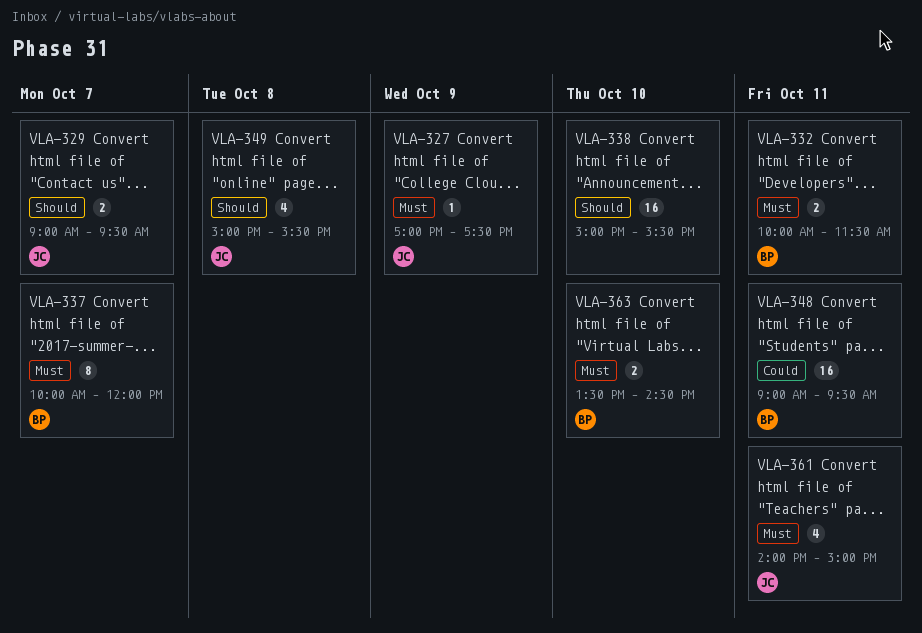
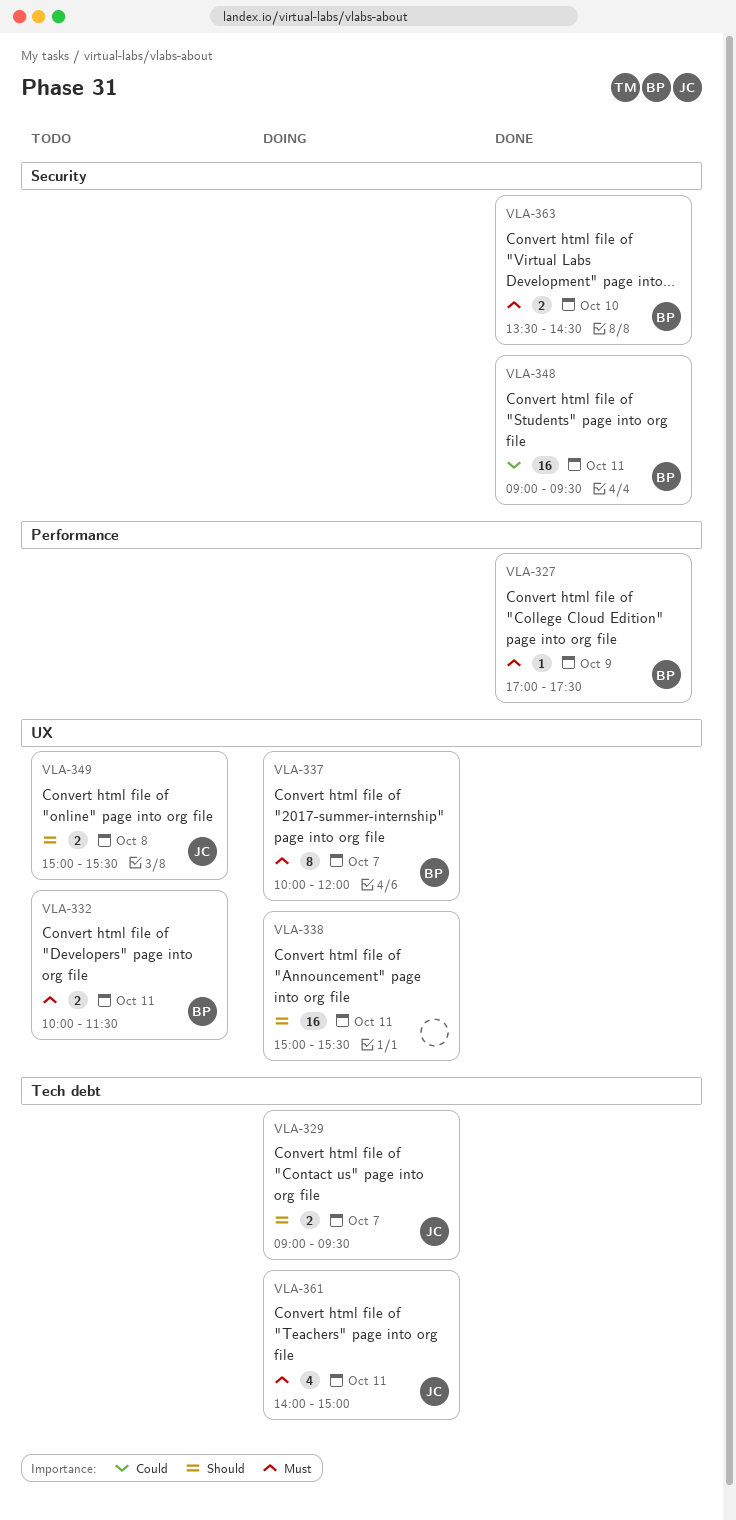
VLA-327, owner: JC -> BP
VLA-338, day: Oct 10 -> Oct 11
VLA-349, estimate: 4 -> 2

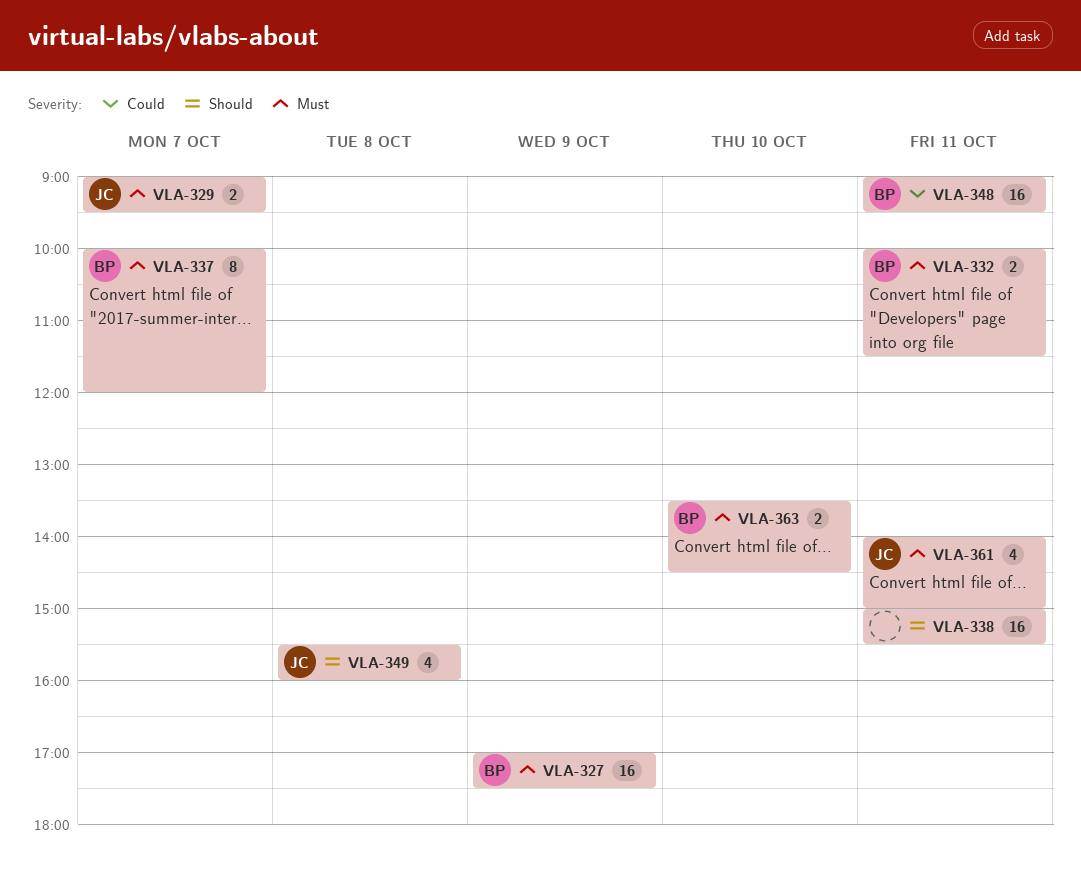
VLA-327, estimate: 1 -> 16
VLA-329, priority: Should -> Must
VLA-349, estimate: 2 -> 4
VLA-349, begins: 15:00 -> 15:30
VLA-349, ends: 15:30 -> 16:00

